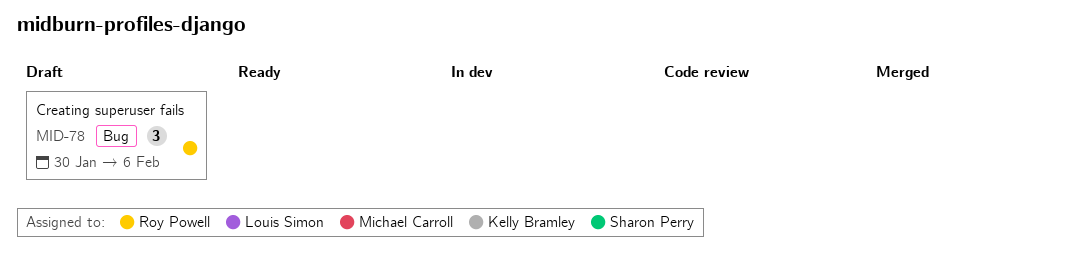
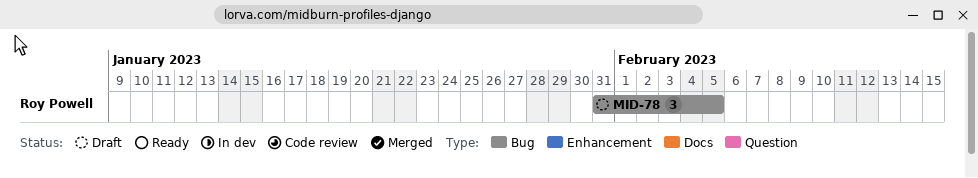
MID-78, start: Jan 30 -> Jan 31
MID-78, due: Feb 6 -> Feb 5

